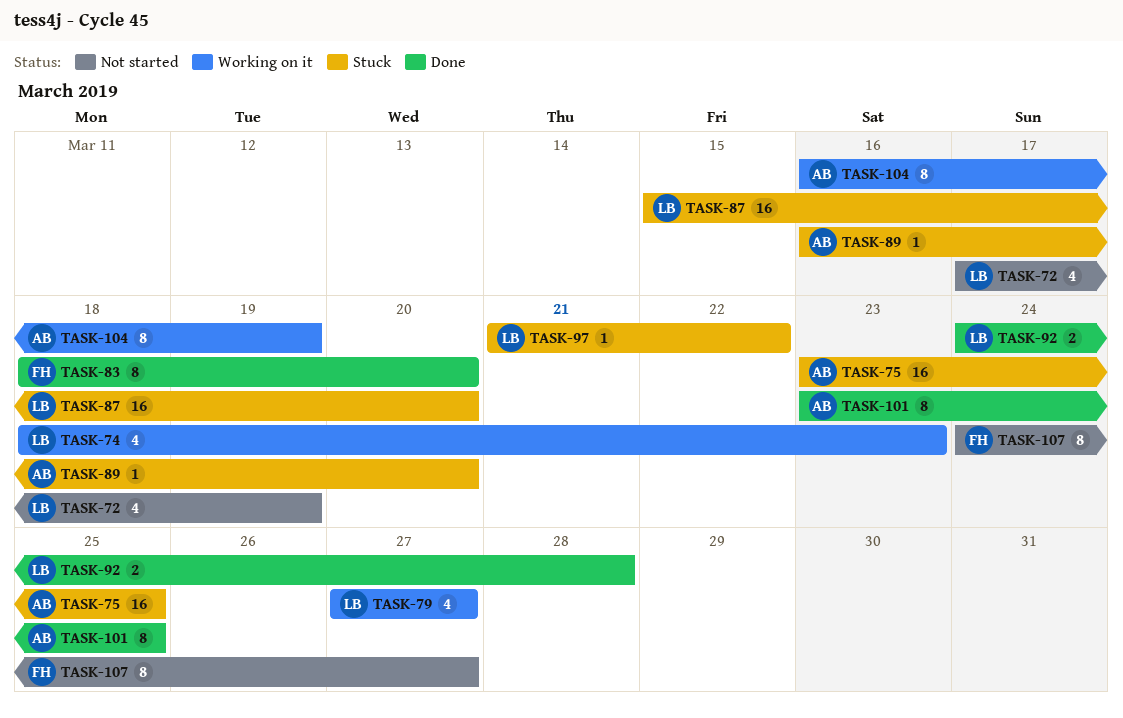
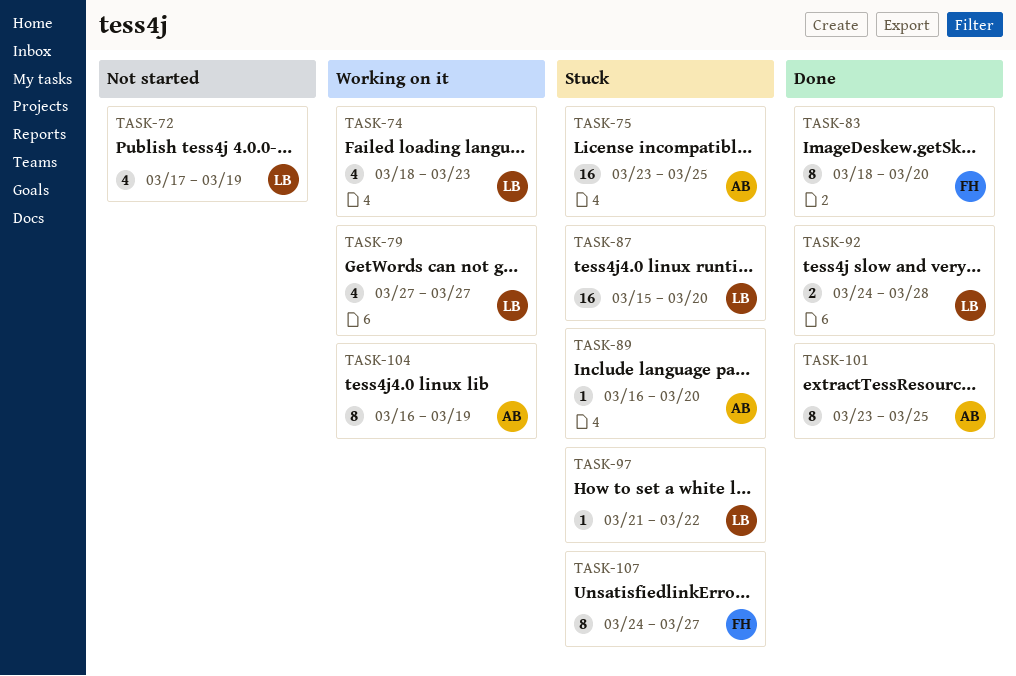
TASK-107, status: Not started -> Stuck

